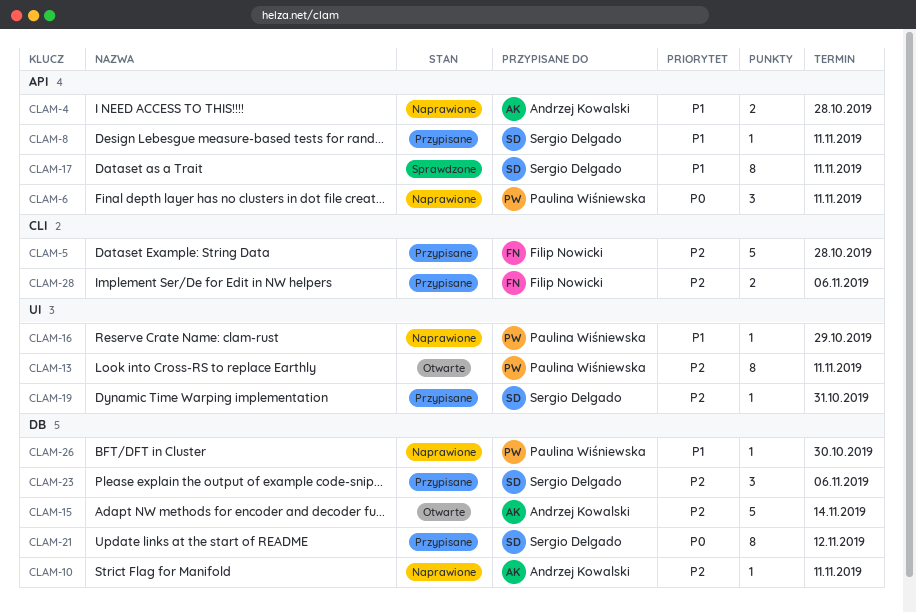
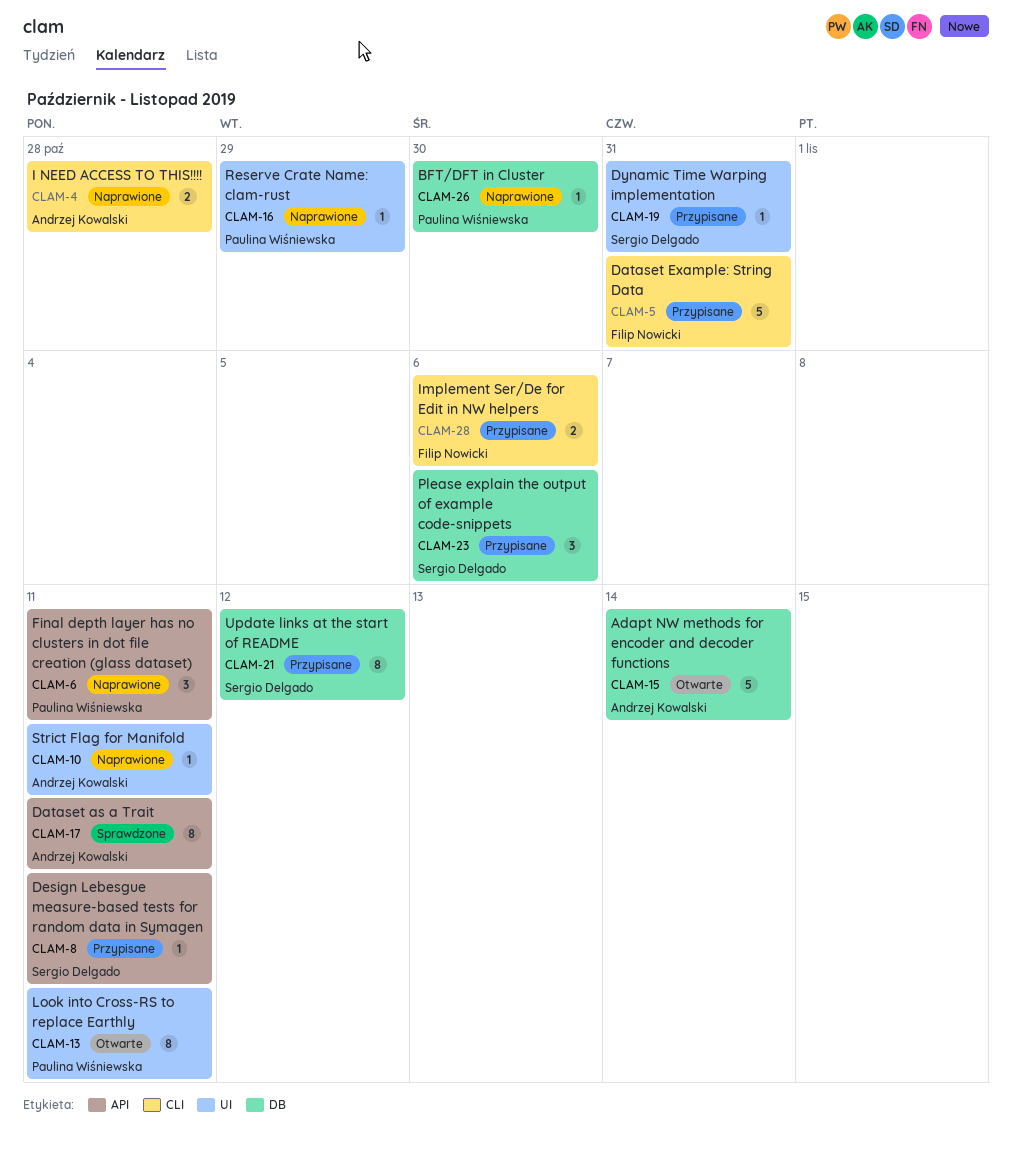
CLAM-4, label: API -> CLI
CLAM-5, due: Oct 28 -> Oct 31
CLAM-10, label: DB -> UI
CLAM-17, owner: Sergio Delgado -> Andrzej Kowalski

